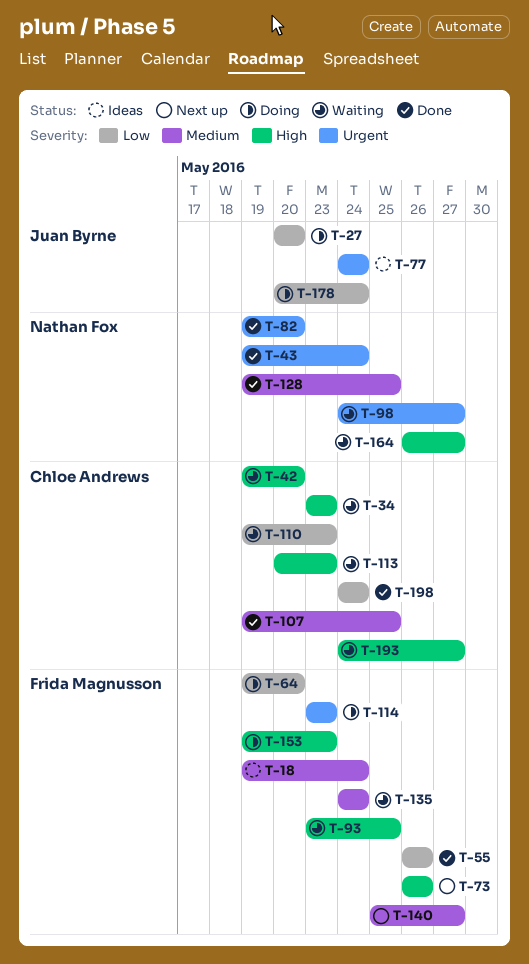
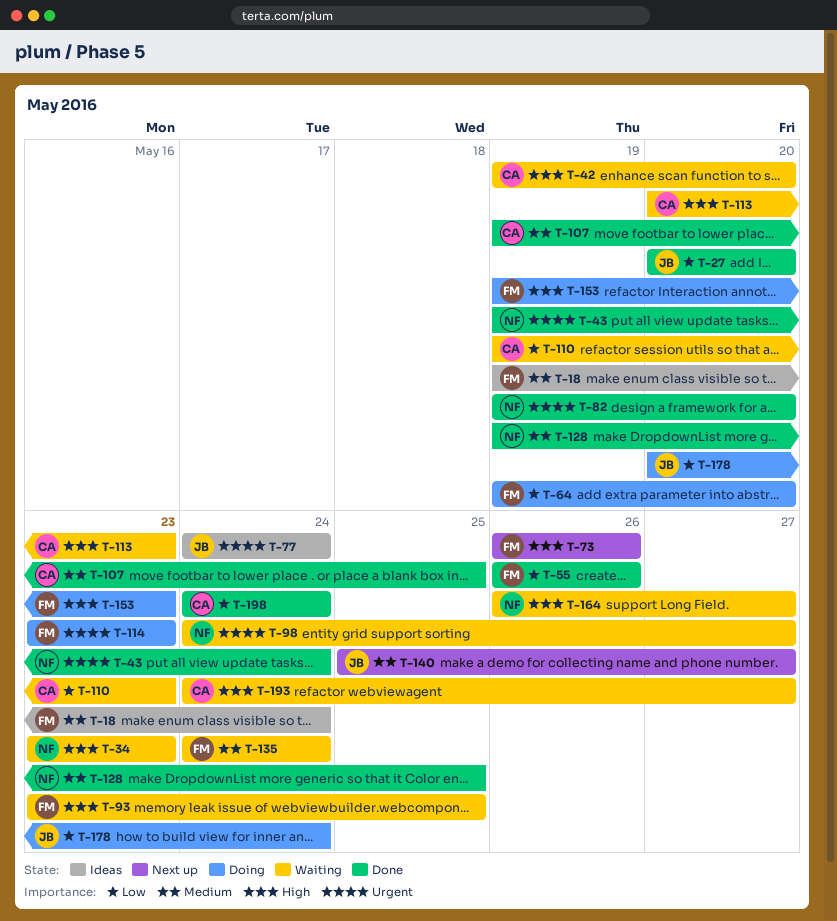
T-27, status: Doing -> Done
T-34, owner: Chloe Andrews -> Nathan Fox
T-140, owner: Frida Magnusson -> Juan Byrne

